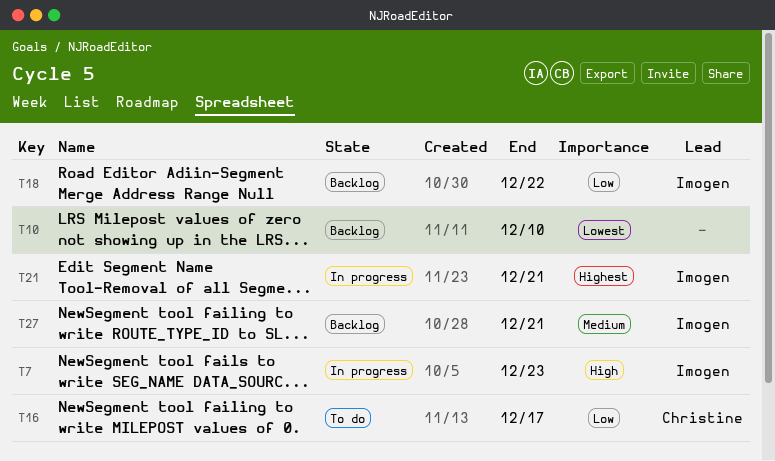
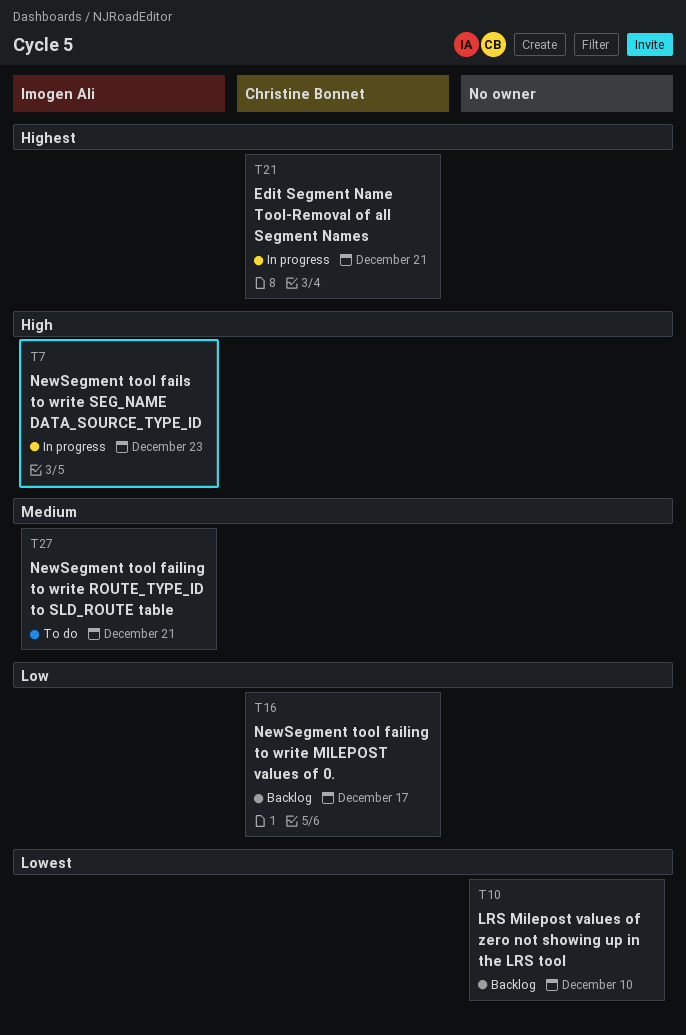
T16, status: To do -> Backlog
T18: present -> none
T21, owner: Imogen Ali -> Christine Bonnet
T27, status: Backlog -> To do

